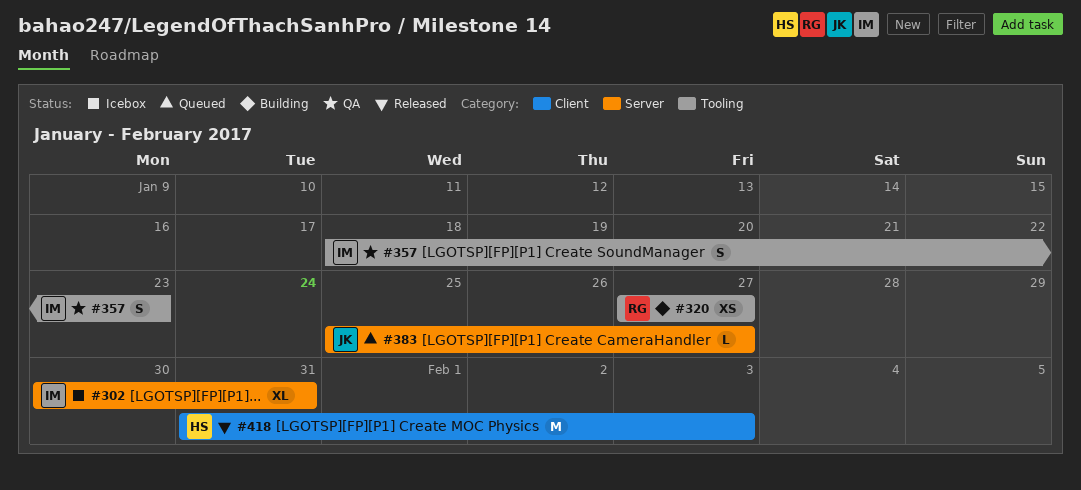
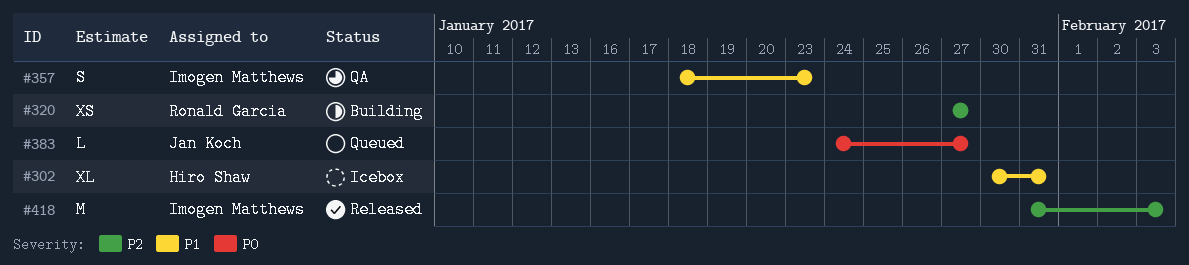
#302, owner: Imogen Matthews -> Hiro Shaw
#383, start: Jan 25 -> Jan 24
#418, owner: Hiro Shaw -> Imogen Matthews

